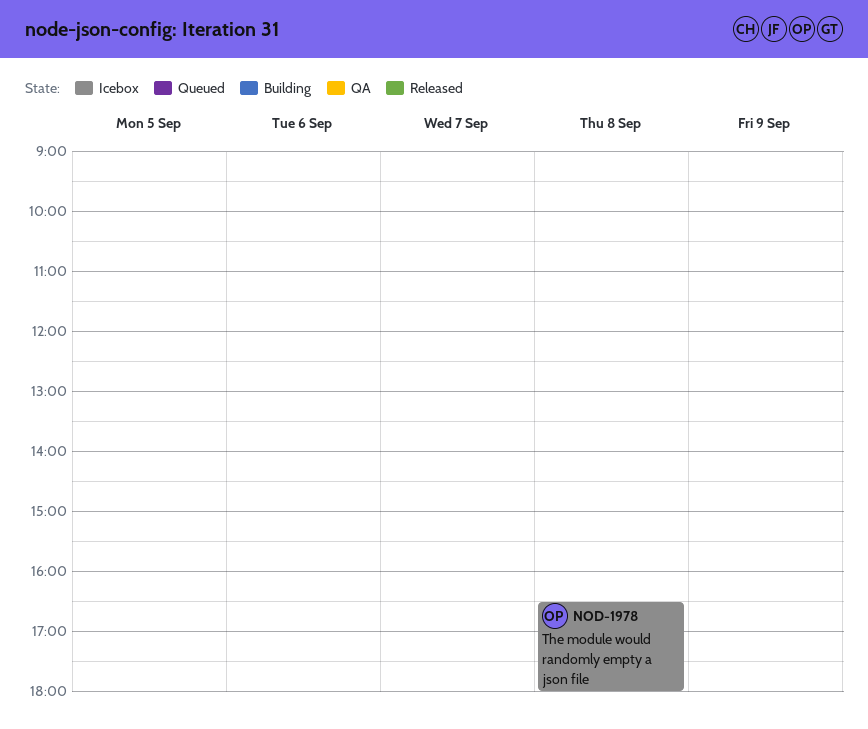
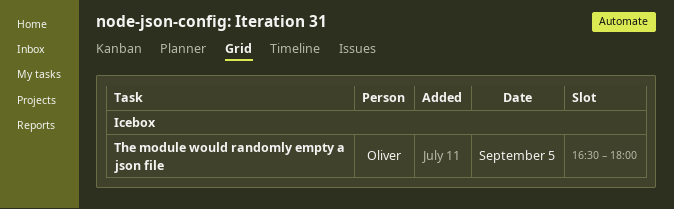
The module would randomly empty a json file, day: Sep 8 -> Sep 5

